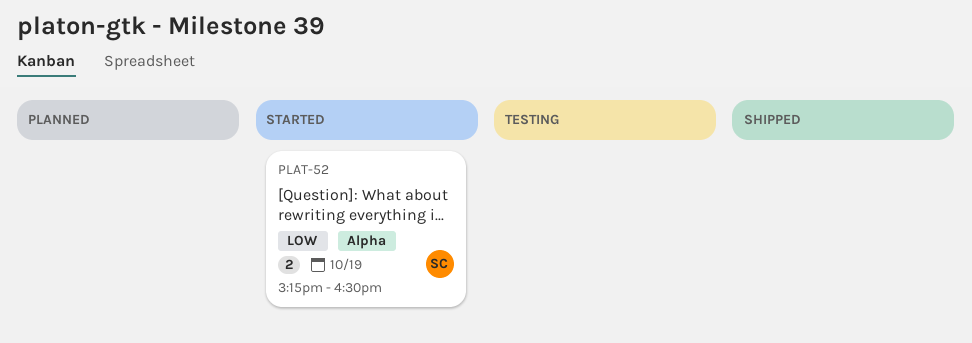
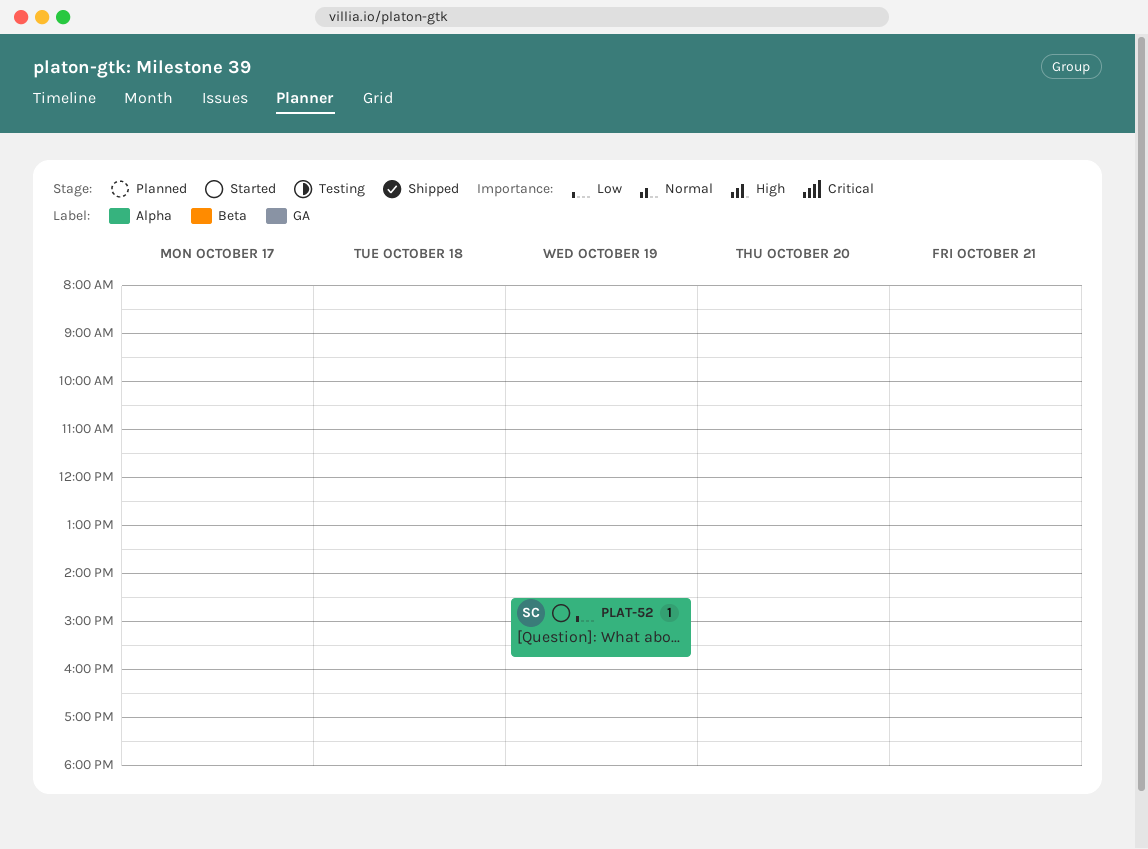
PLAT-52, estimate: 2 -> 1
PLAT-52, begins: 15:15 -> 14:30
PLAT-52, ends: 16:30 -> 15:45

